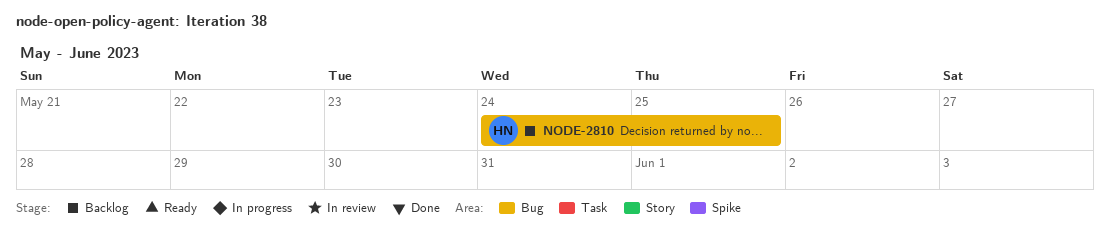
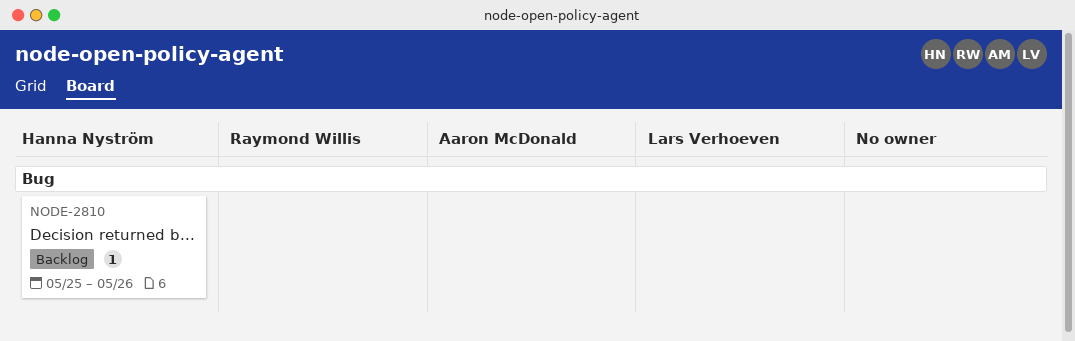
NODE-2810, start: May 24 -> May 25
NODE-2810, due: May 25 -> May 26

